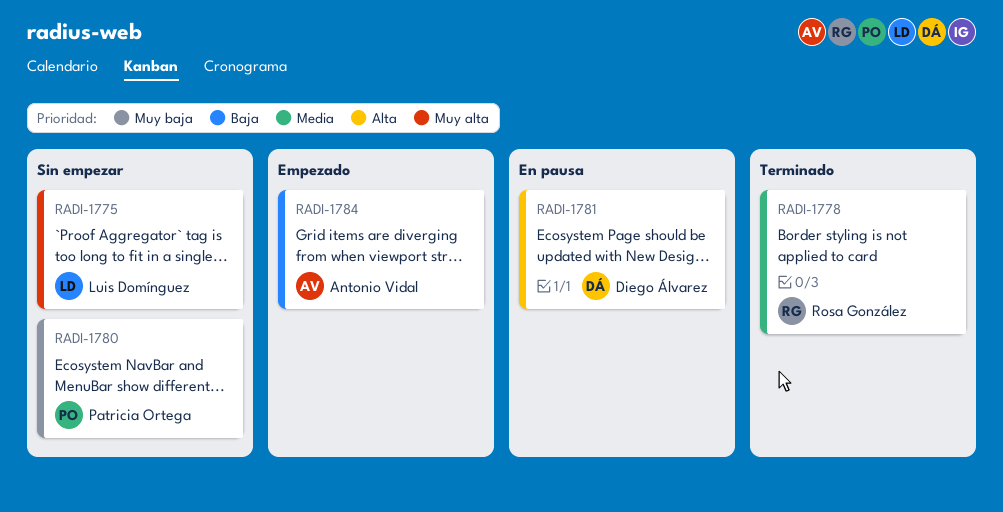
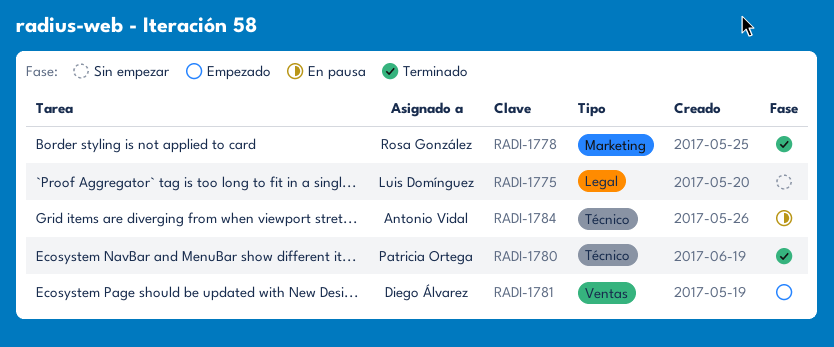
RADI-1780, status: Sin empezar -> Terminado
RADI-1781, status: En pausa -> Empezado
RADI-1784, status: Empezado -> En pausa

